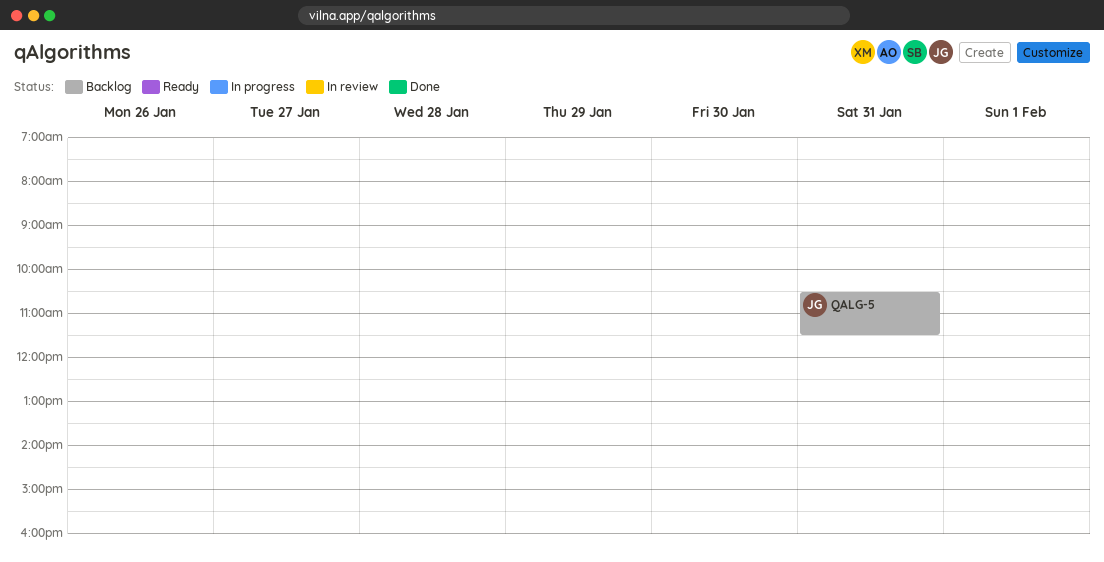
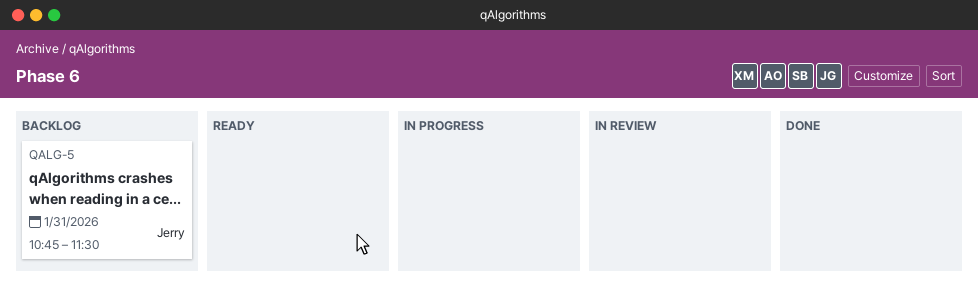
QALG-5, begins: 10:30 -> 10:45

